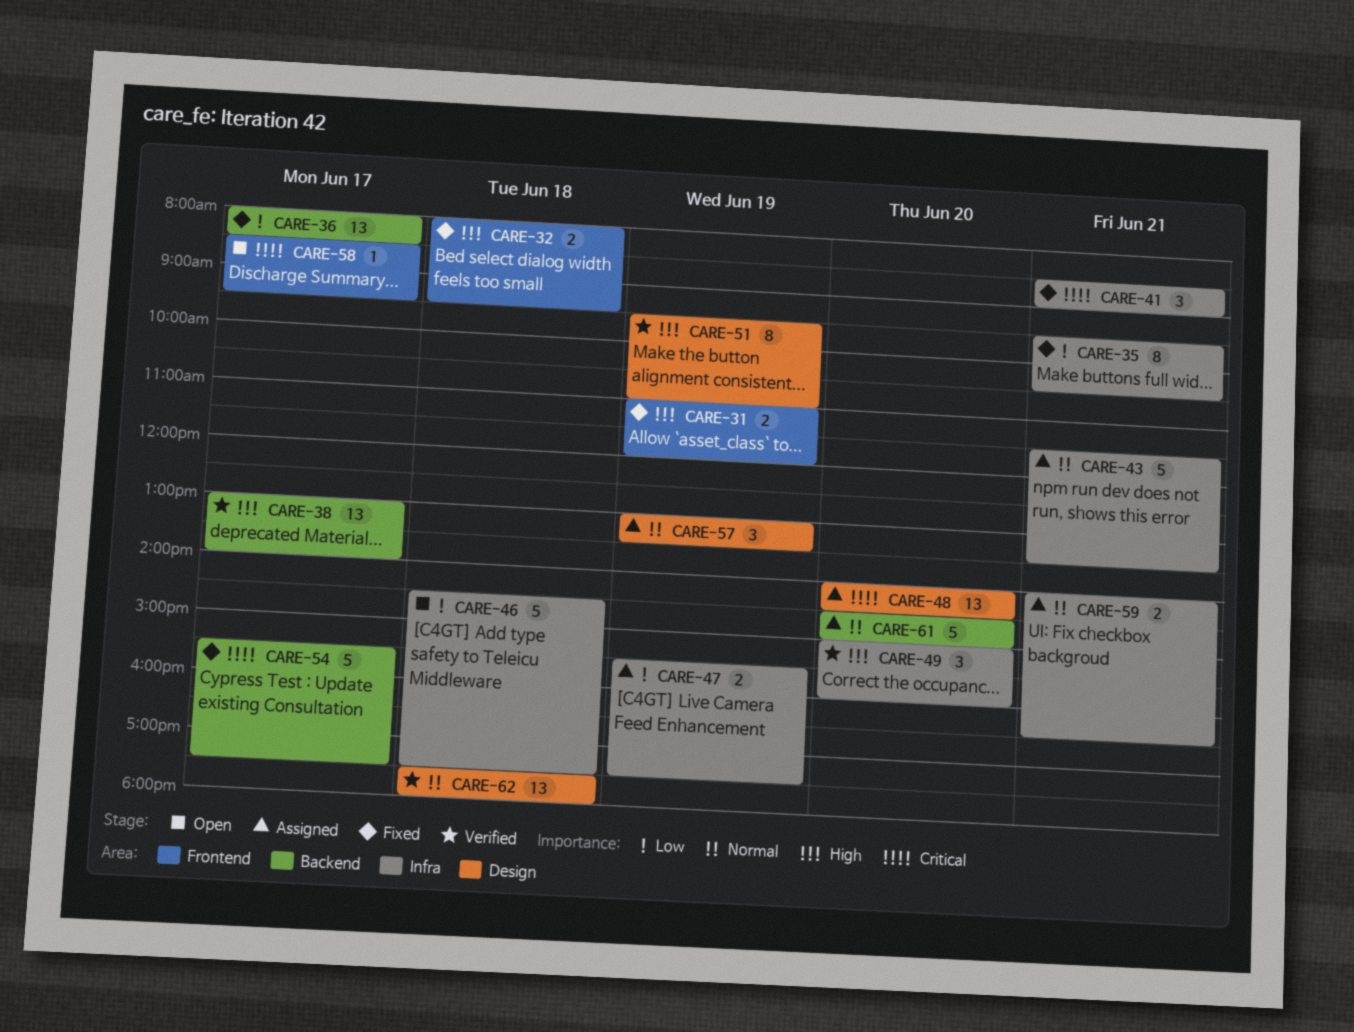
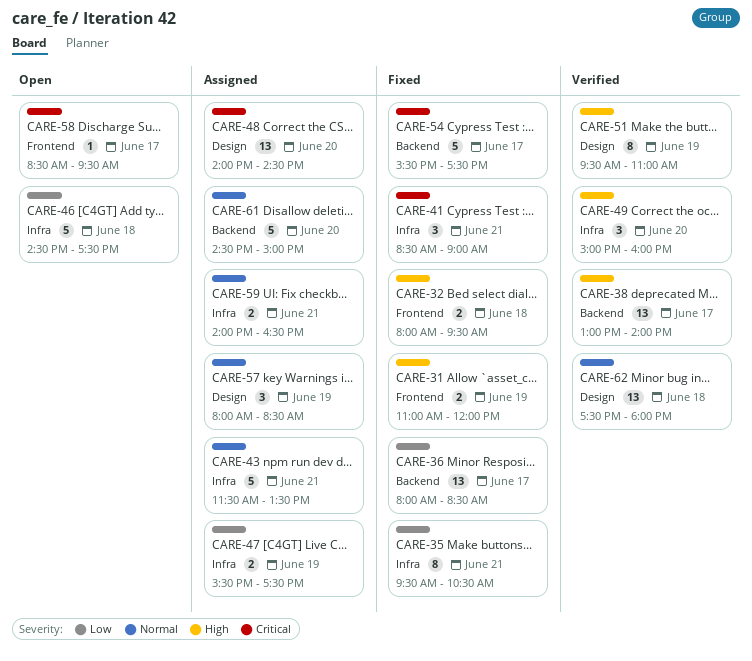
CARE-57, begins: 13:00 -> 08:00
CARE-57, ends: 13:30 -> 08:30

